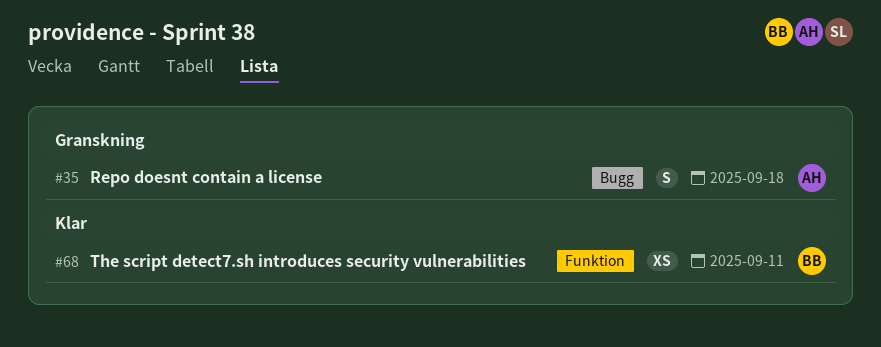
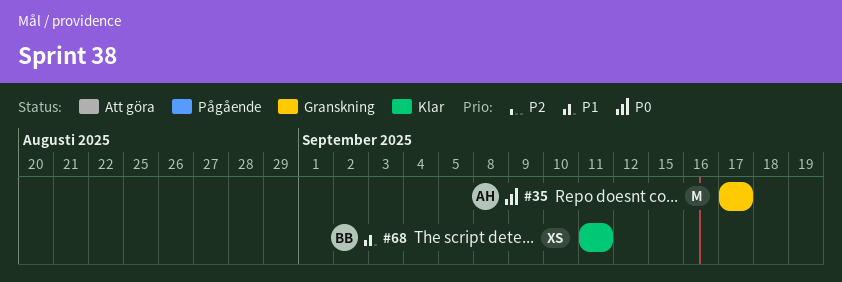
#35, estimate: S -> M
#35, due: Sep 18 -> Sep 17

